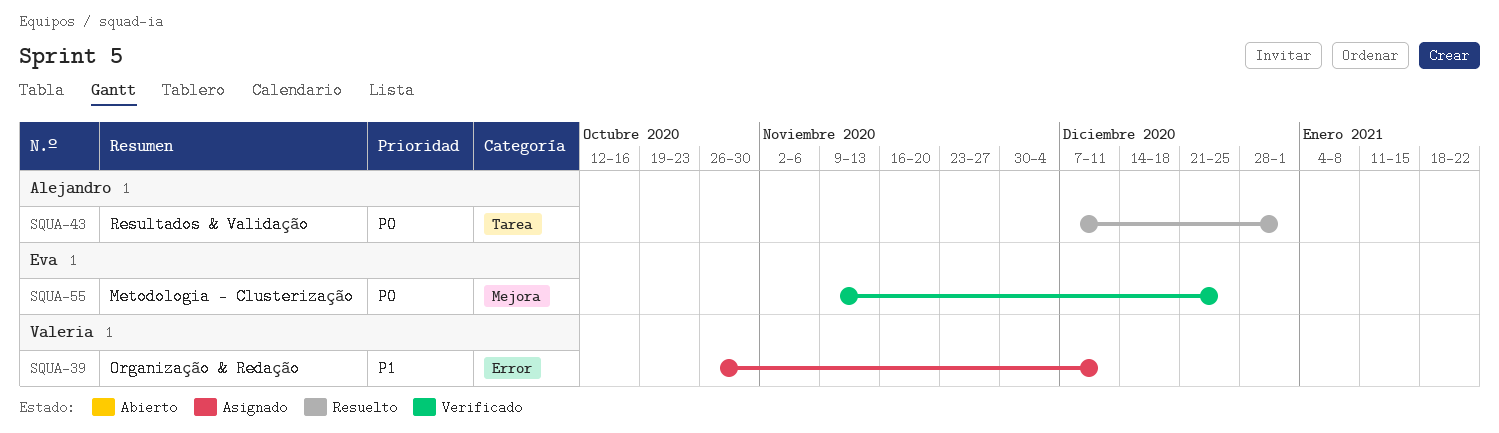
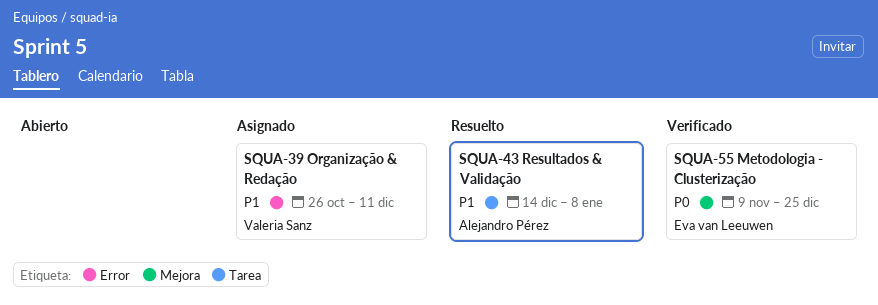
SQUA-43, priority: P0 -> P1
SQUA-43, start: Dec 7 -> Dec 14
SQUA-43, due: Jan 1 -> Jan 8

